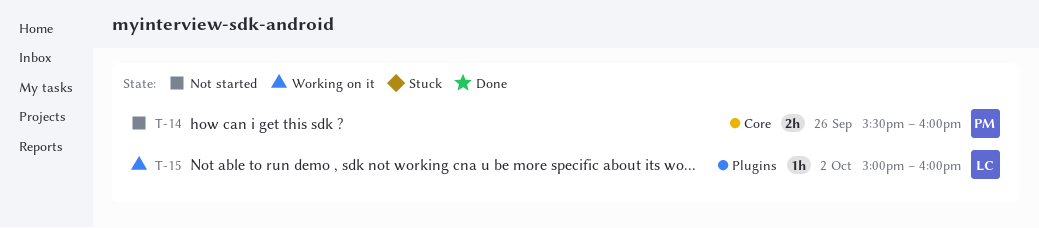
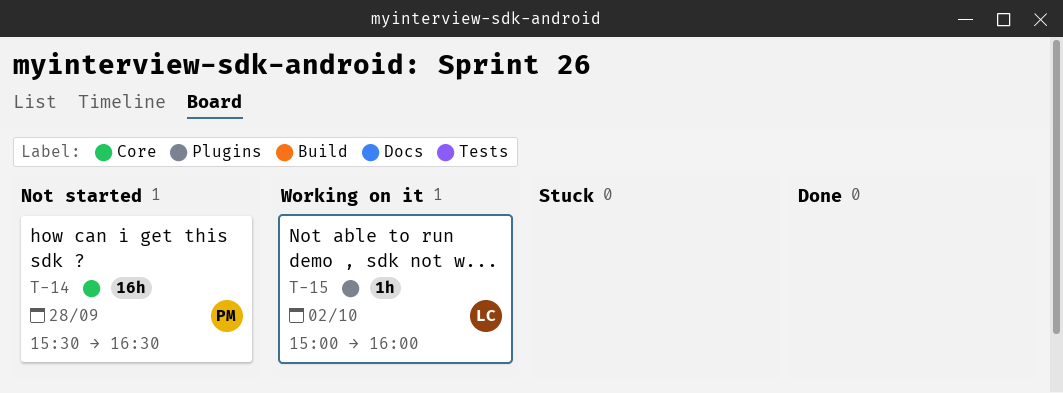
T-14, estimate: 2h -> 16h
T-14, day: Sep 26 -> Sep 28
T-14, ends: 16:00 -> 16:30

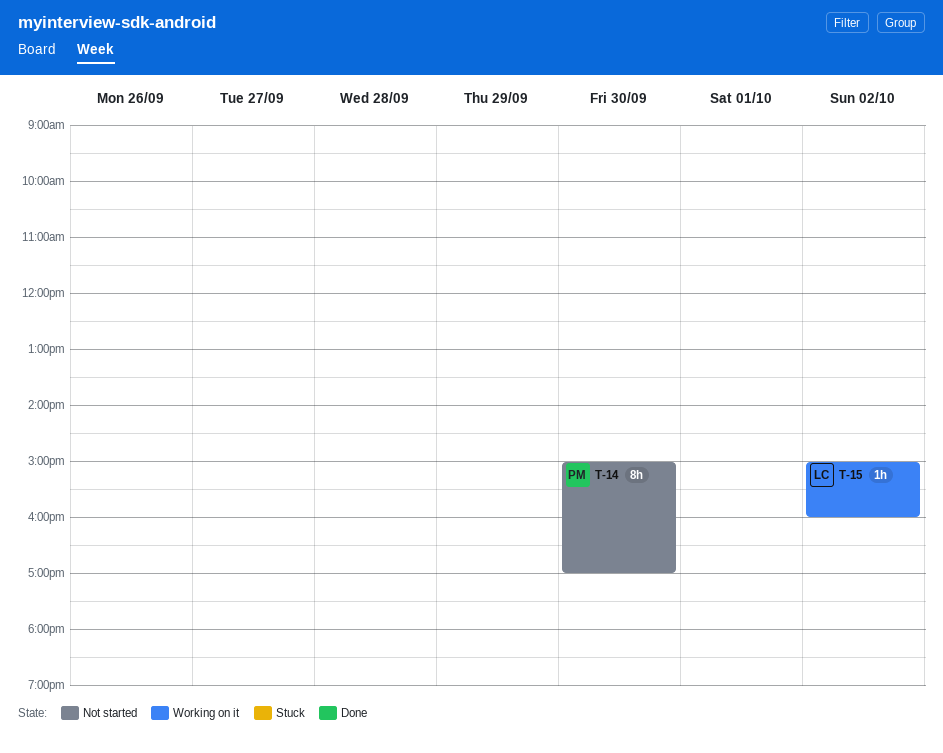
T-14, estimate: 16h -> 8h
T-14, day: Sep 28 -> Sep 30
T-14, begins: 15:30 -> 15:00
T-14, ends: 16:30 -> 17:00

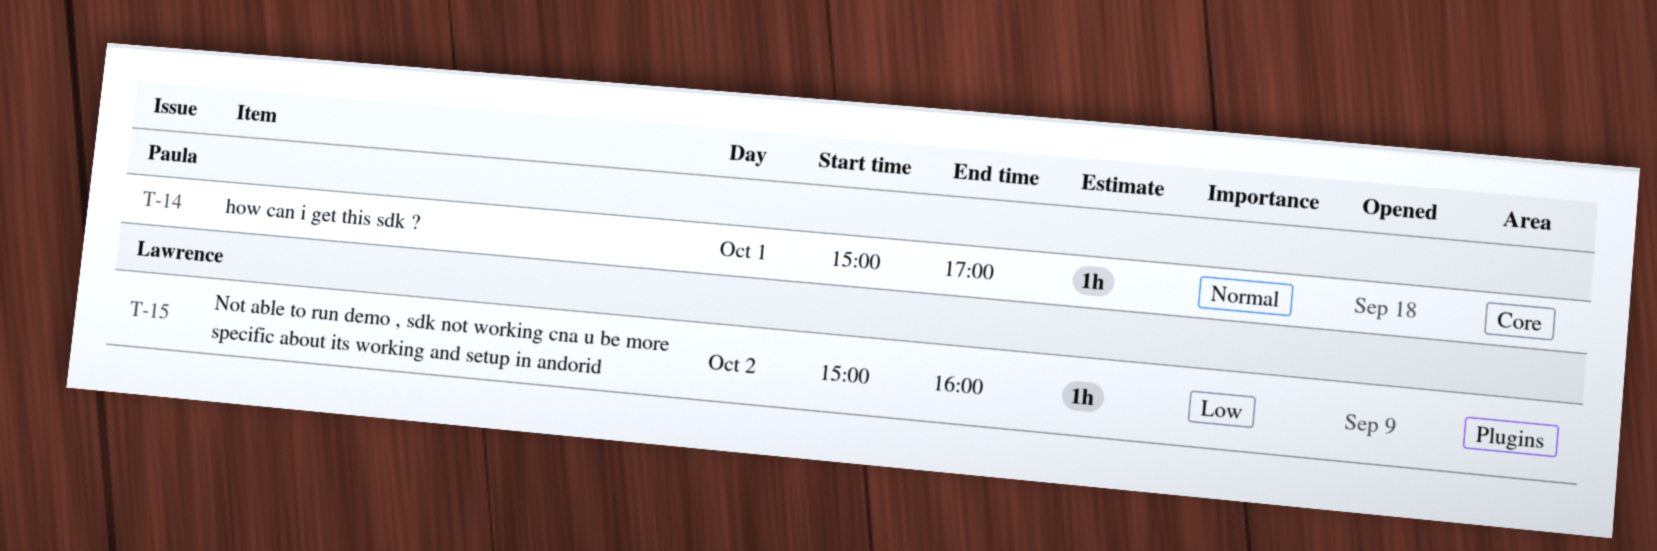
T-14, estimate: 8h -> 1h
T-14, day: Sep 30 -> Oct 1

